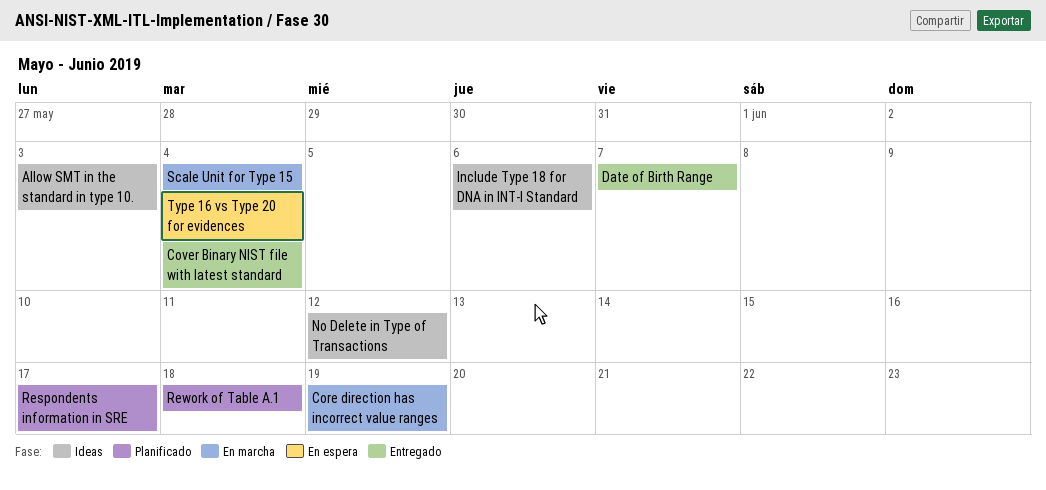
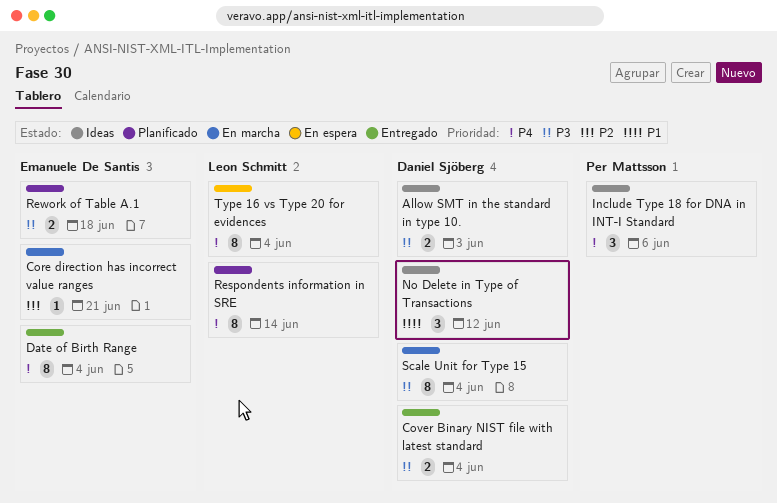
Core direction has incorrect value ranges, due: Jun 19 -> Jun 21
Date of Birth Range, due: Jun 7 -> Jun 4
Respondents information in SRE, due: Jun 17 -> Jun 14

